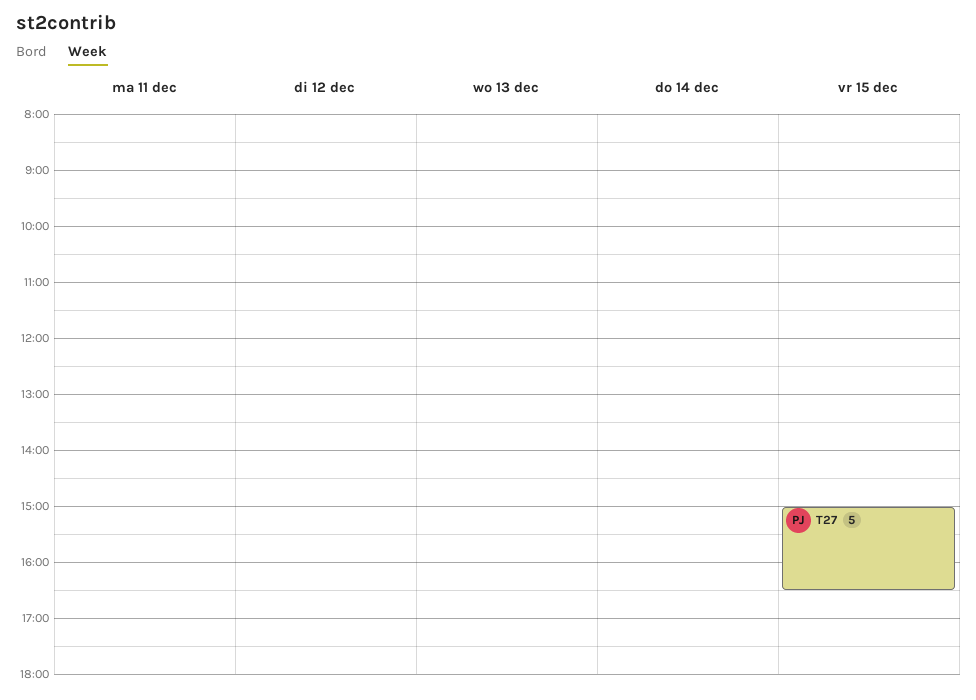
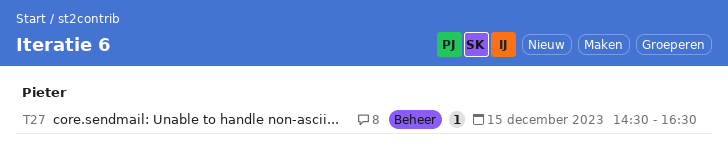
T27, estimate: 5 -> 1
T27, begins: 15:00 -> 14:30

